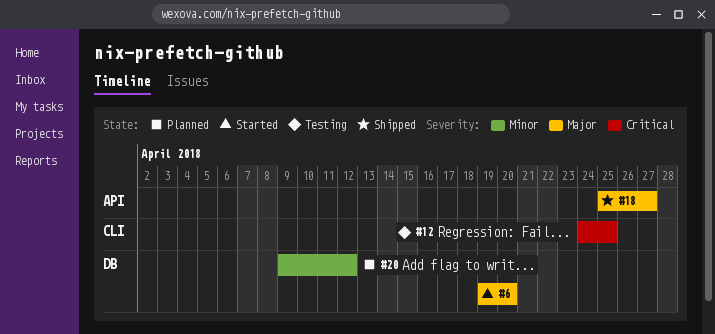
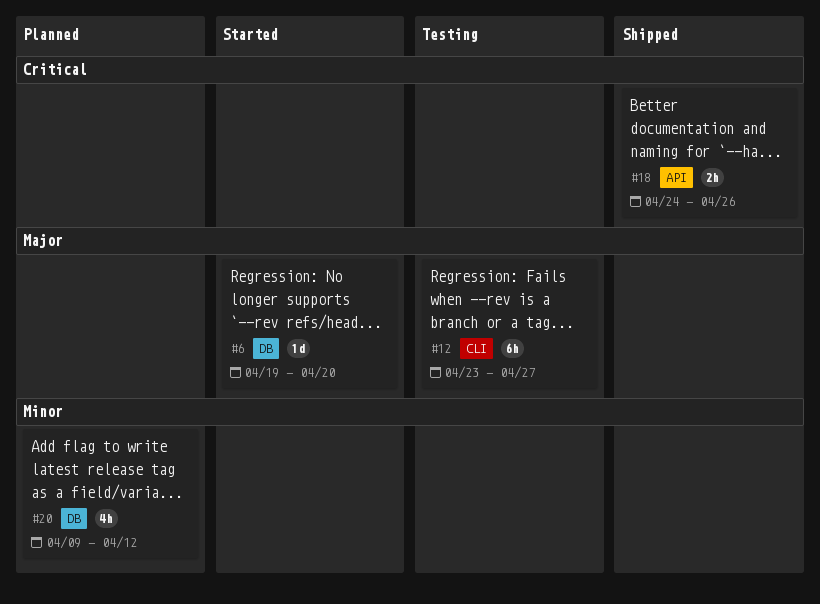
#12, priority: Critical -> Major
#12, start: Apr 24 -> Apr 23
#12, due: Apr 25 -> Apr 27
#18, priority: Major -> Critical
#18, start: Apr 25 -> Apr 24
#18, due: Apr 27 -> Apr 26

